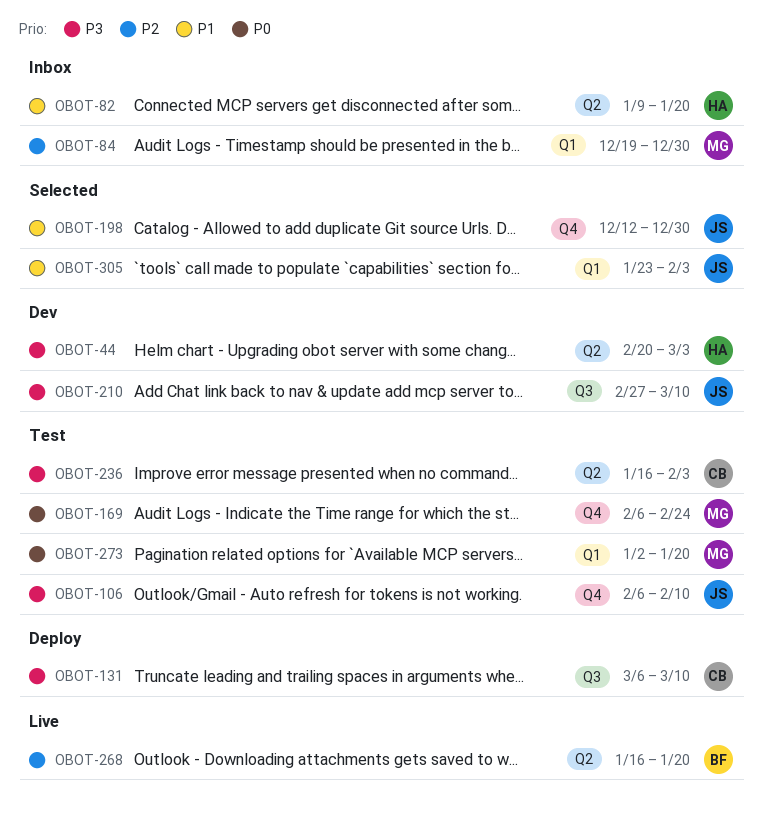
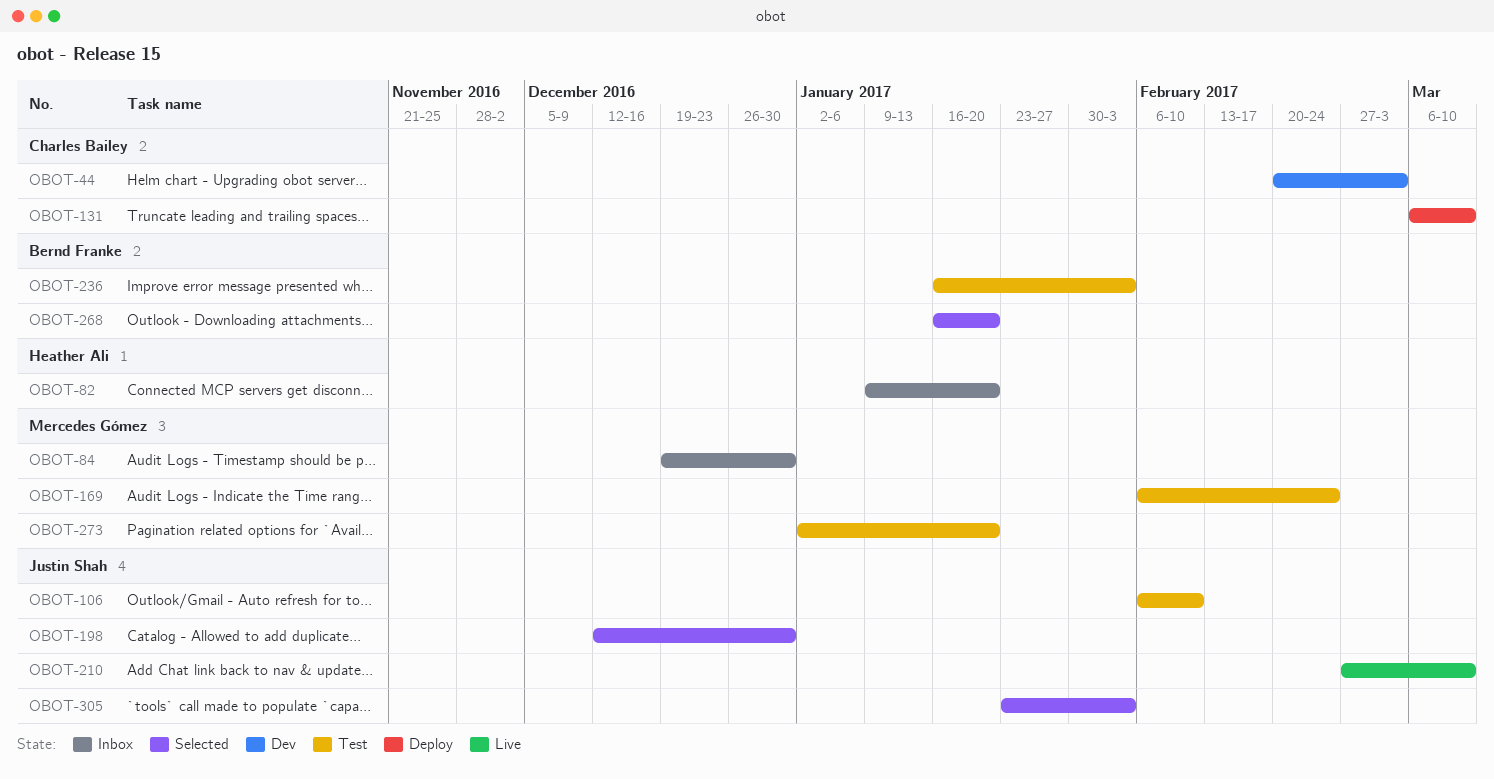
OBOT-44, owner: Heather Ali -> Charles Bailey
OBOT-210, status: Dev -> Live
OBOT-236, owner: Charles Bailey -> Bernd Franke
OBOT-268, status: Live -> Selected

